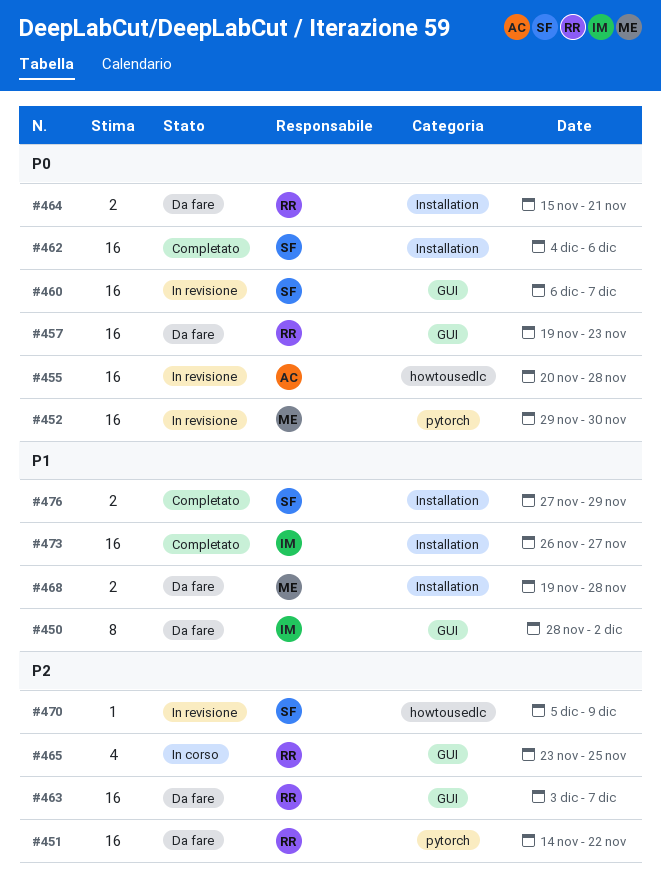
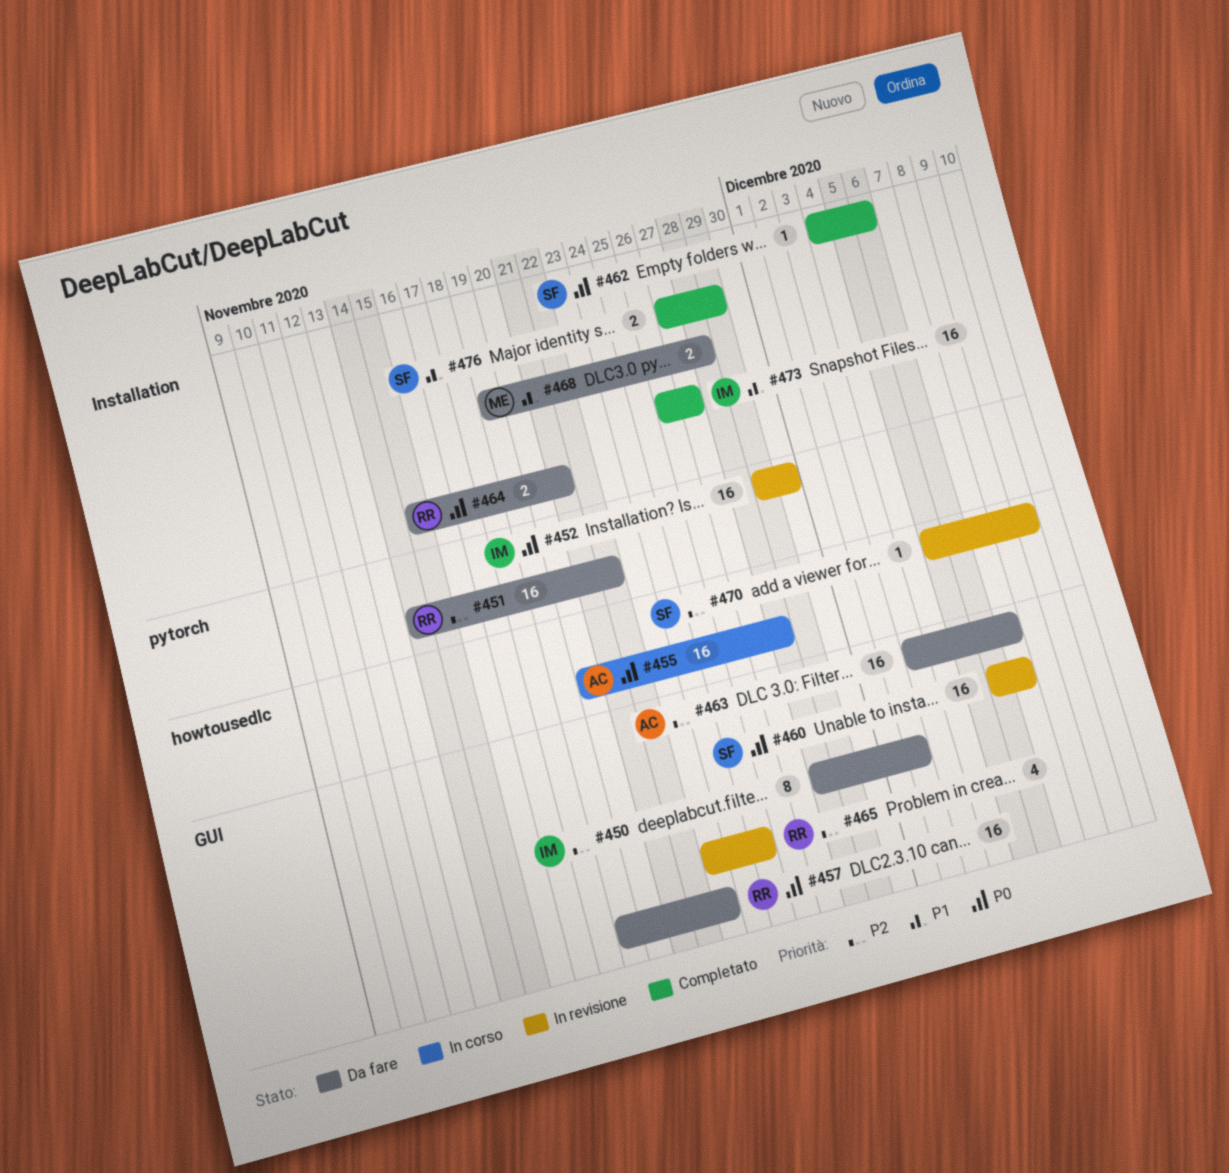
#450, priority: P1 -> P2
#452, owner: ME -> IM
#455, status: In revisione -> In corso
#462, estimate: 16 -> 1
#463, owner: RR -> AC
#465, status: In corso -> In revisione

